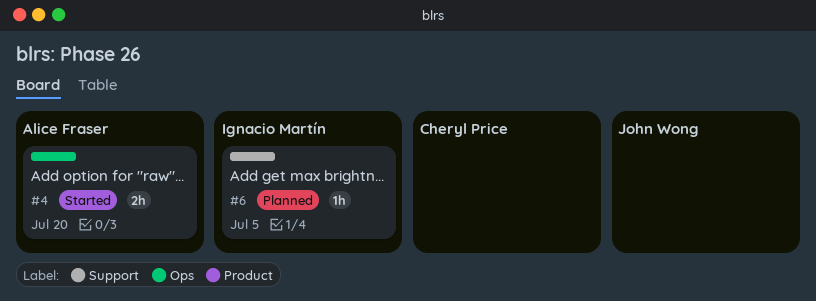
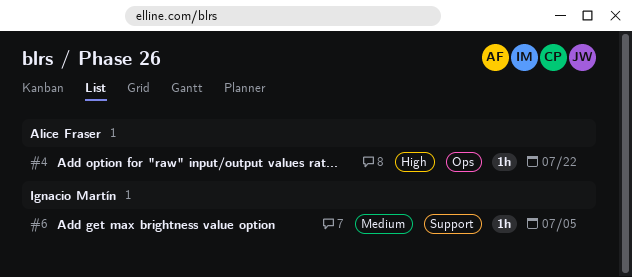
#4, estimate: 2h -> 1h
#4, due: Jul 20 -> Jul 22

